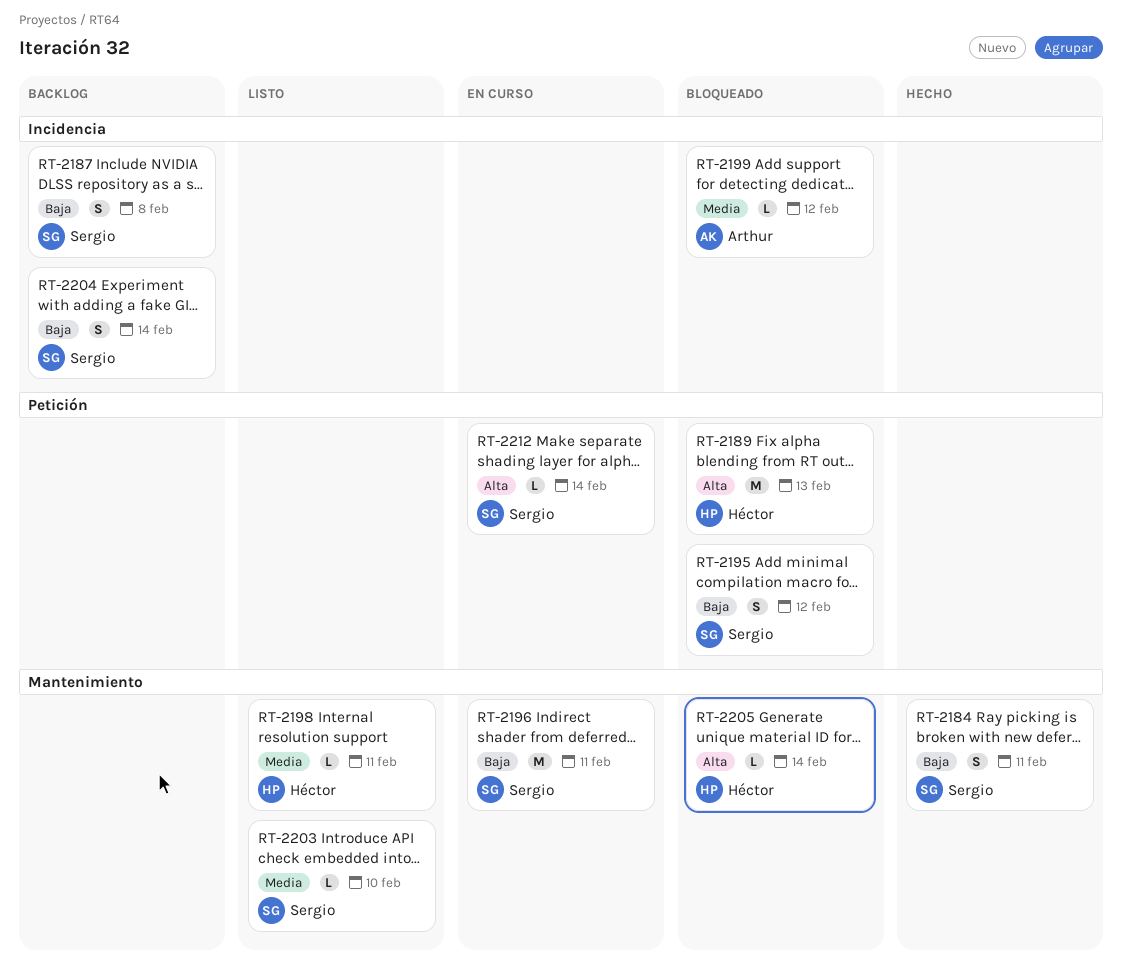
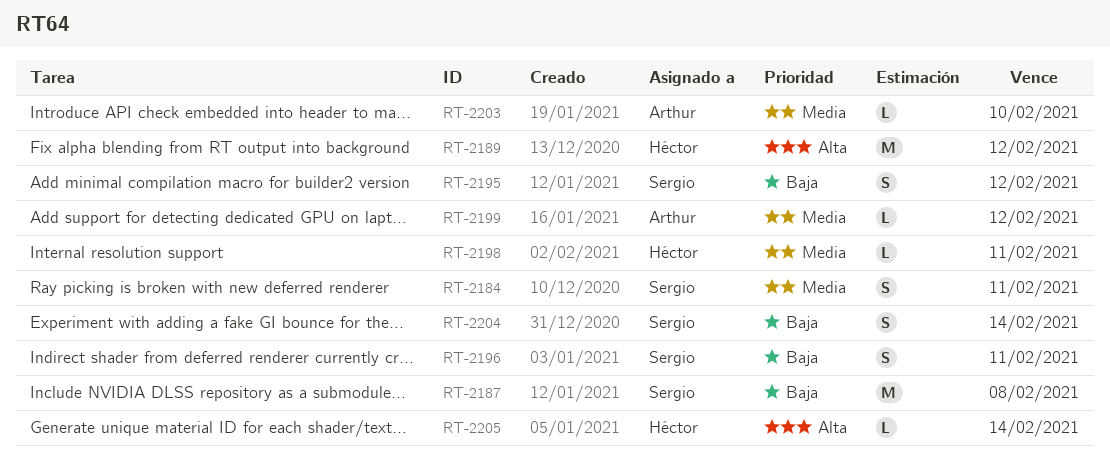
RT-2184, priority: Baja -> Media
RT-2187, estimate: S -> M
RT-2189, due: Feb 13 -> Feb 12
RT-2196, estimate: M -> S
RT-2203, owner: Sergio -> Arthur
RT-2212: present -> none

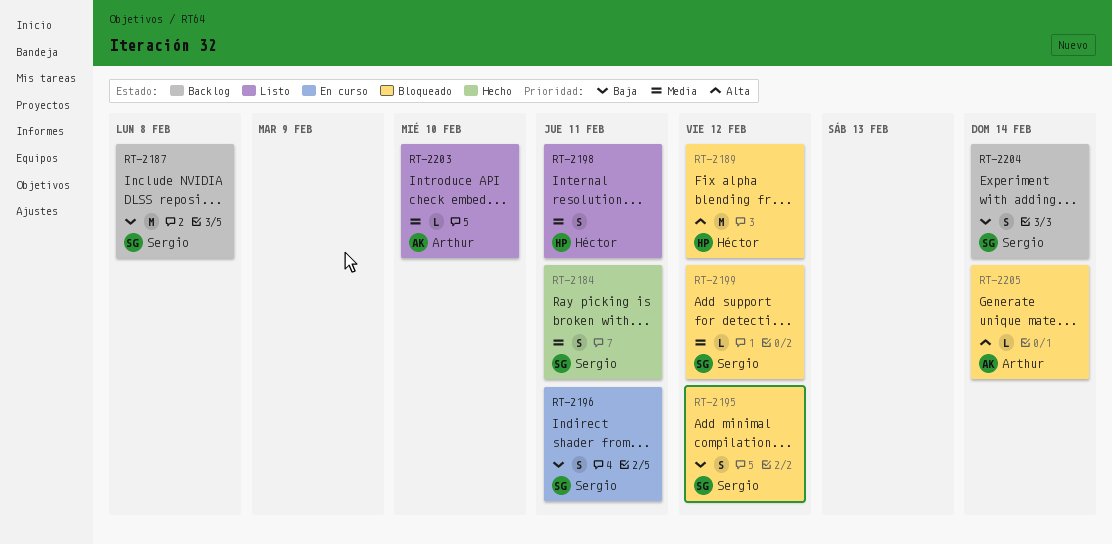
RT-2198, estimate: L -> S
RT-2199, owner: Arthur -> Sergio
RT-2205, owner: Héctor -> Arthur

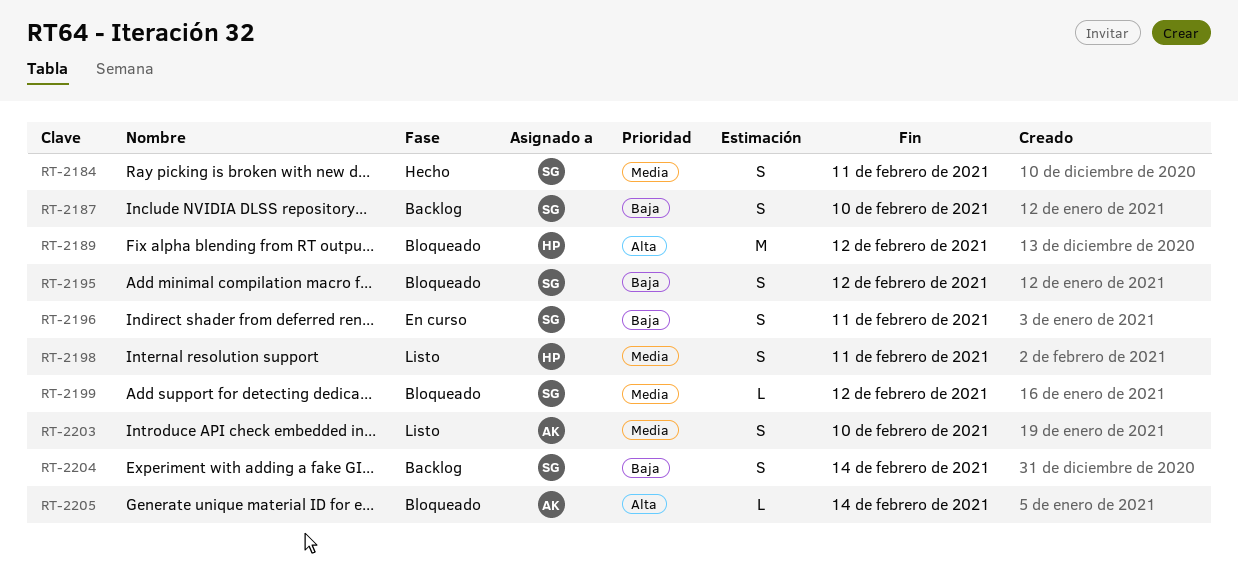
RT-2187, estimate: M -> S
RT-2187, due: Feb 8 -> Feb 10
RT-2203, estimate: L -> S

